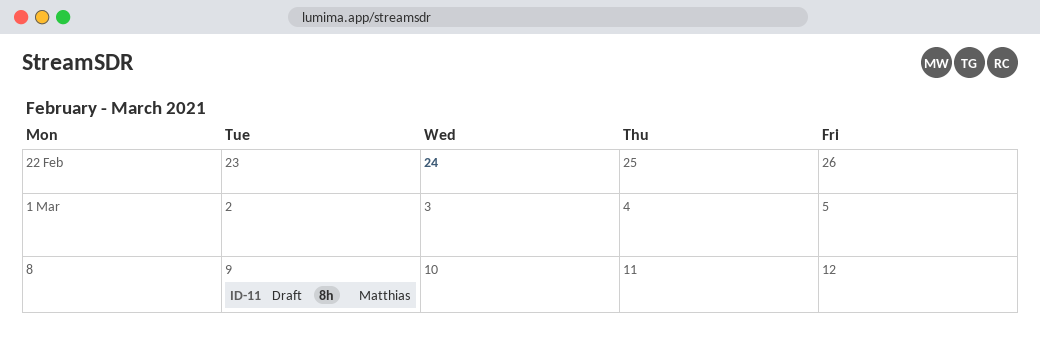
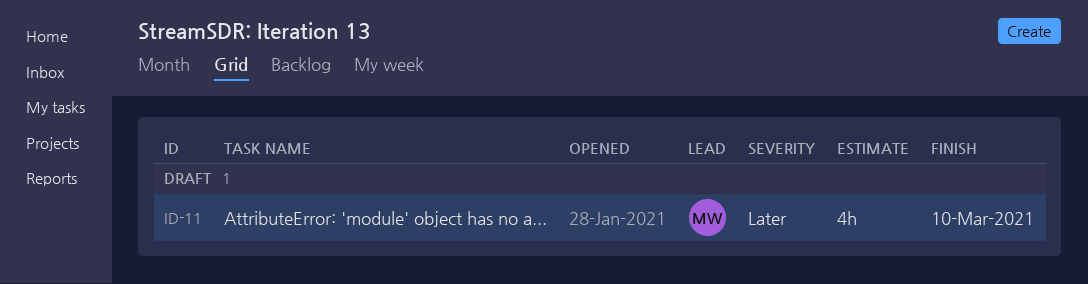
ID-11, estimate: 8h -> 4h
ID-11, due: Mar 9 -> Mar 10

